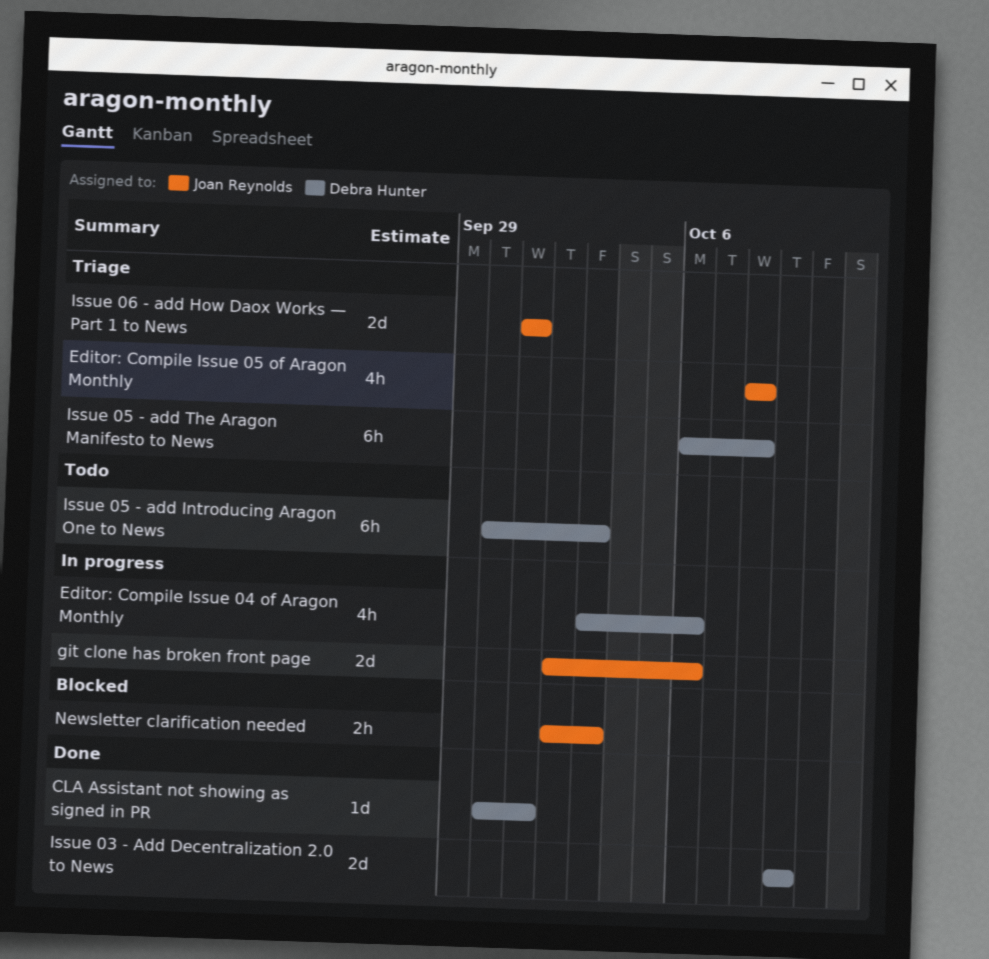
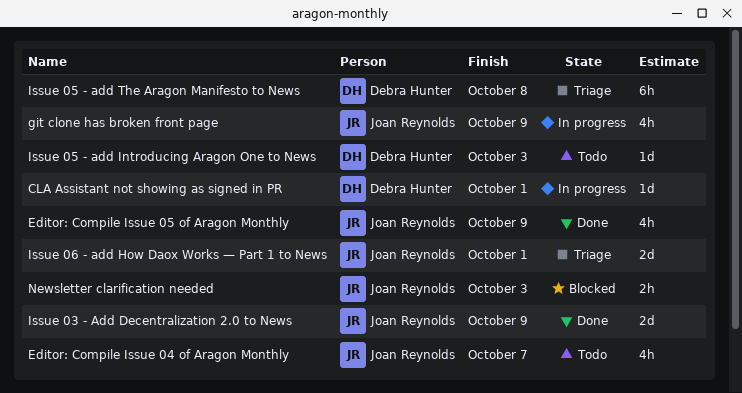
CLA Assistant not showing as signed in PR, status: Done -> In progress
Editor: Compile Issue 04 of Aragon Monthly, status: In progress -> Todo
Editor: Compile Issue 04 of Aragon Monthly, owner: Debra Hunter -> Joan Reynolds
Editor: Compile Issue 04 of Aragon Monthly, due: Oct 6 -> Oct 7
Editor: Compile Issue 05 of Aragon Monthly, status: Triage -> Done
Editor: Compile Issue 05 of Aragon Monthly, due: Oct 8 -> Oct 9
git clone has broken front page, estimate: 2d -> 4h
git clone has broken front page, due: Oct 6 -> Oct 9
Issue 03 - Add Decentralization 2.0 to News, owner: Debra Hunter -> Joan Reynolds
Issue 05 - add Introducing Aragon One to News, estimate: 6h -> 1d

